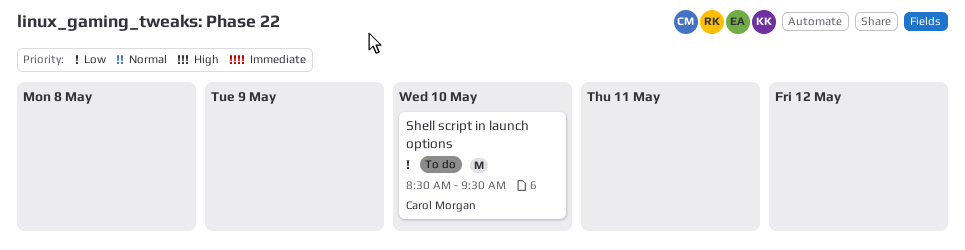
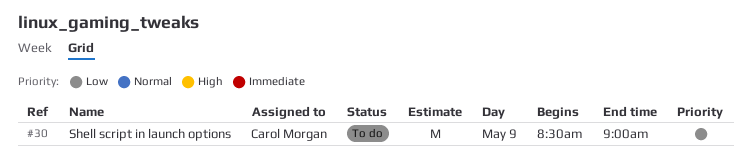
Shell script in launch options, day: May 10 -> May 9
Shell script in launch options, ends: 09:30 -> 09:00

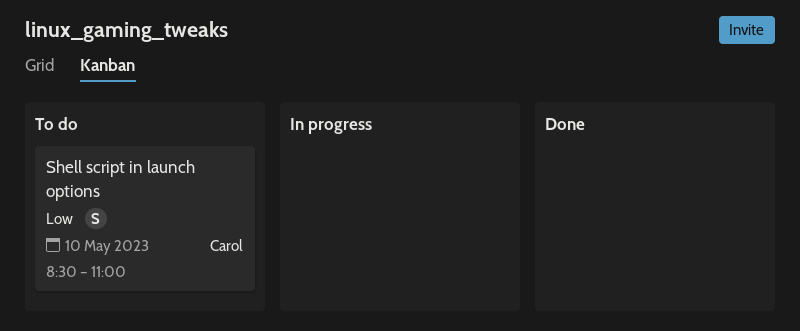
Shell script in launch options, estimate: M -> S
Shell script in launch options, day: May 9 -> May 10
Shell script in launch options, ends: 09:00 -> 11:00

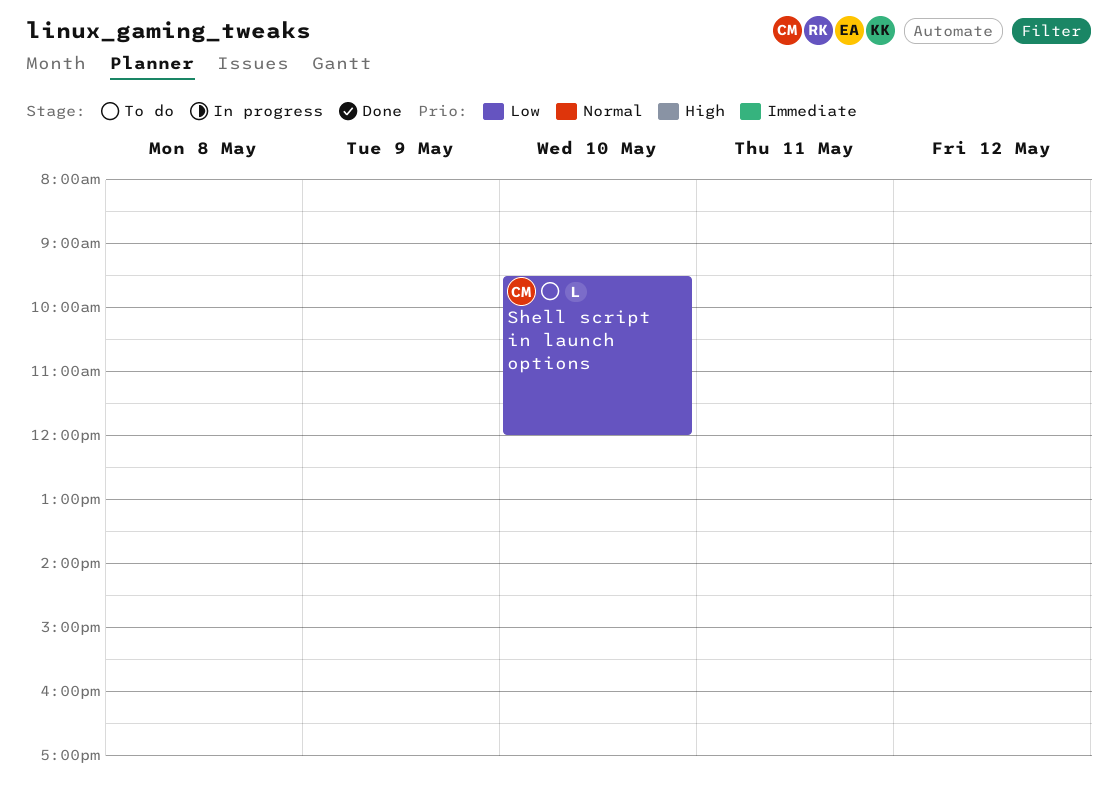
Shell script in launch options, estimate: S -> L
Shell script in launch options, begins: 08:30 -> 09:30
Shell script in launch options, ends: 11:00 -> 12:00

